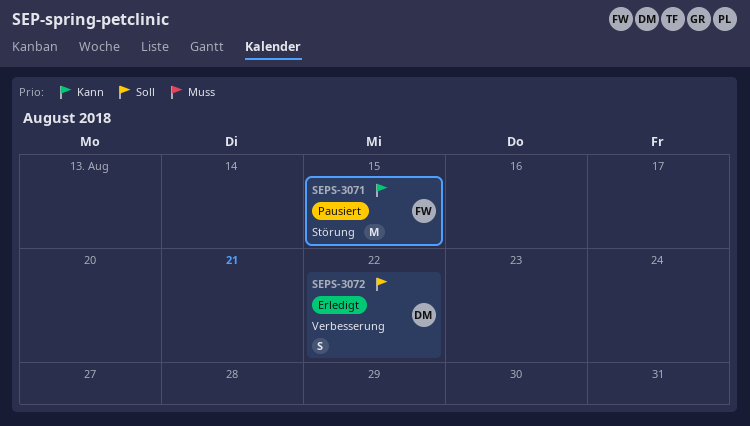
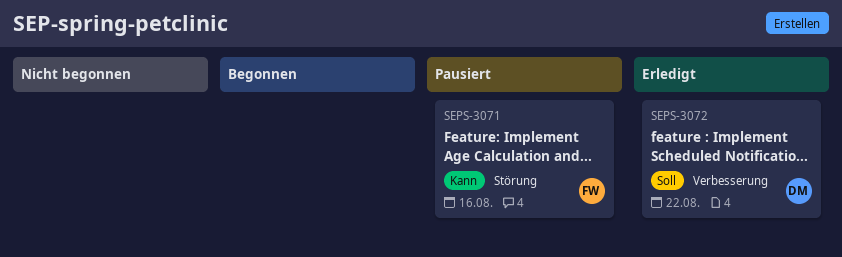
SEPS-3071, due: Aug 15 -> Aug 16

